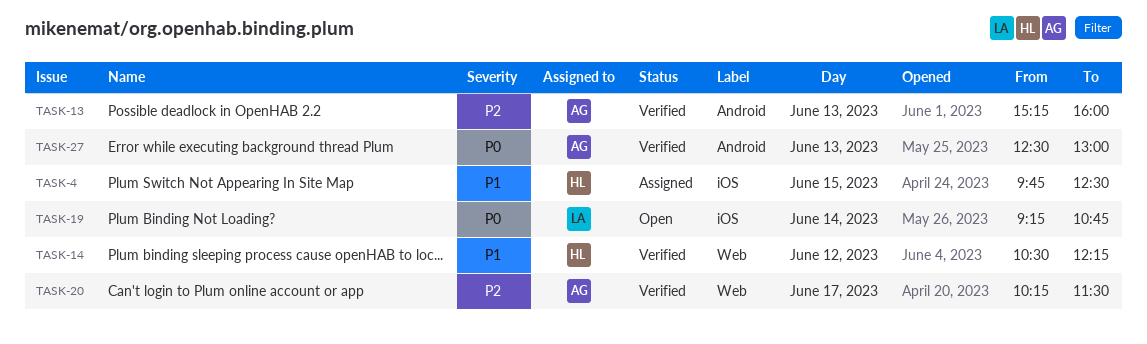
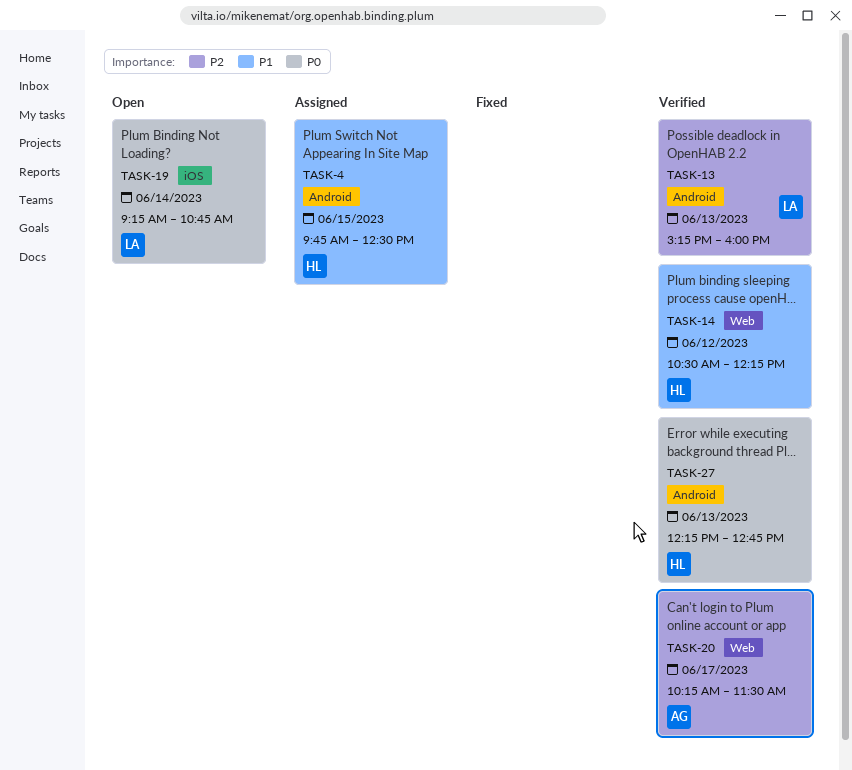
TASK-4, label: iOS -> Android
TASK-13, owner: AG -> LA
TASK-27, owner: AG -> HL
TASK-27, begins: 12:30 -> 12:15
TASK-27, ends: 13:00 -> 12:45

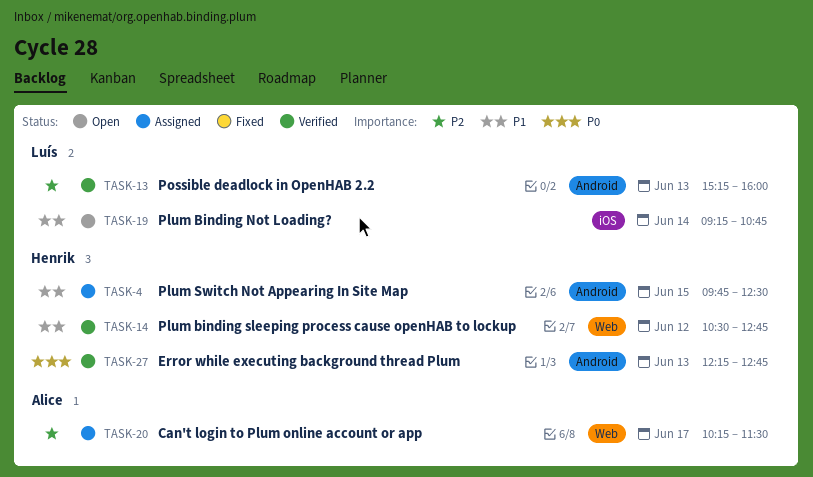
TASK-14, ends: 12:15 -> 12:45
TASK-19, priority: P0 -> P1
TASK-20, status: Verified -> Assigned

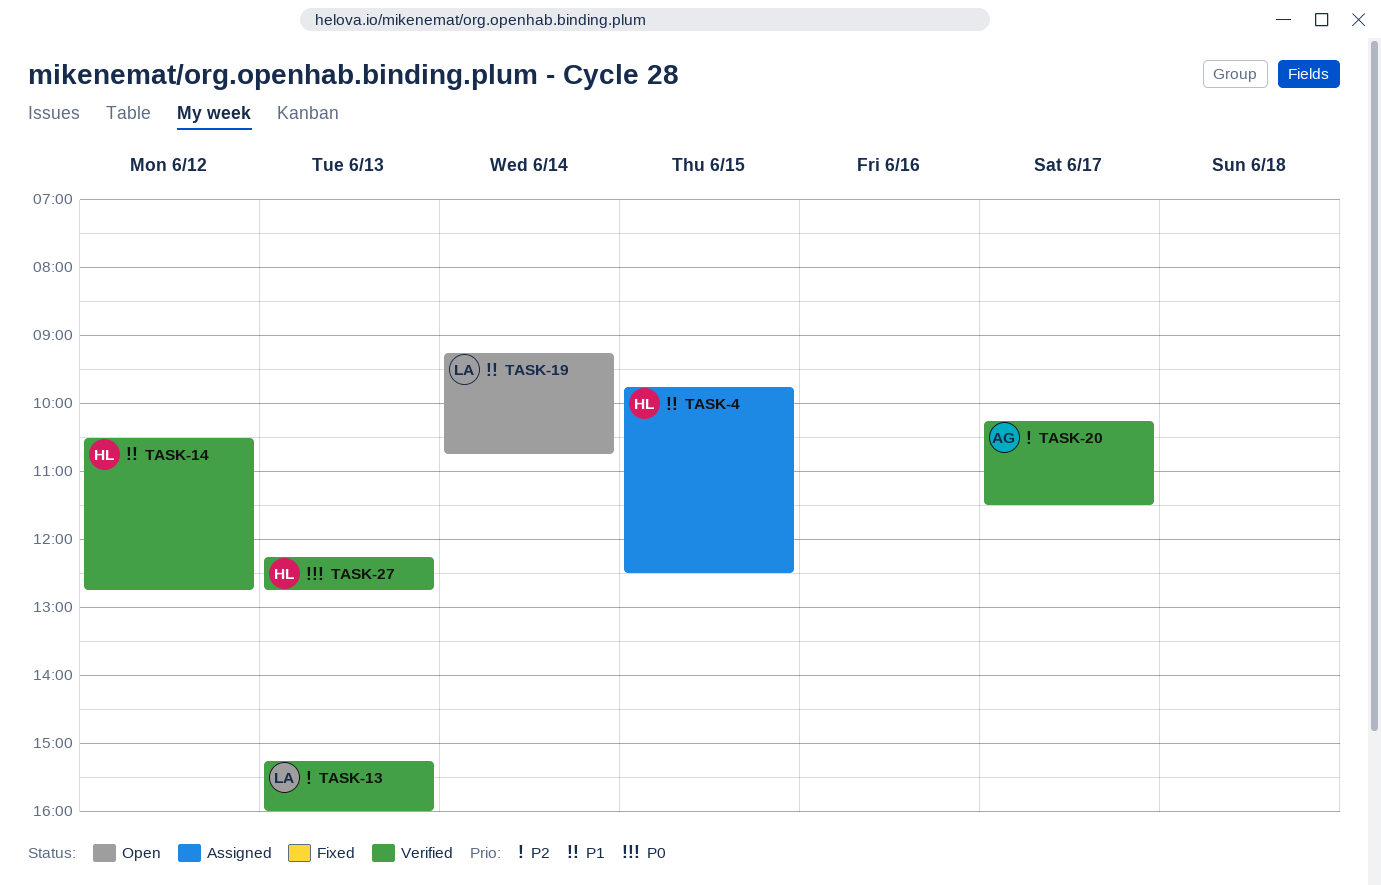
TASK-20, status: Assigned -> Verified

